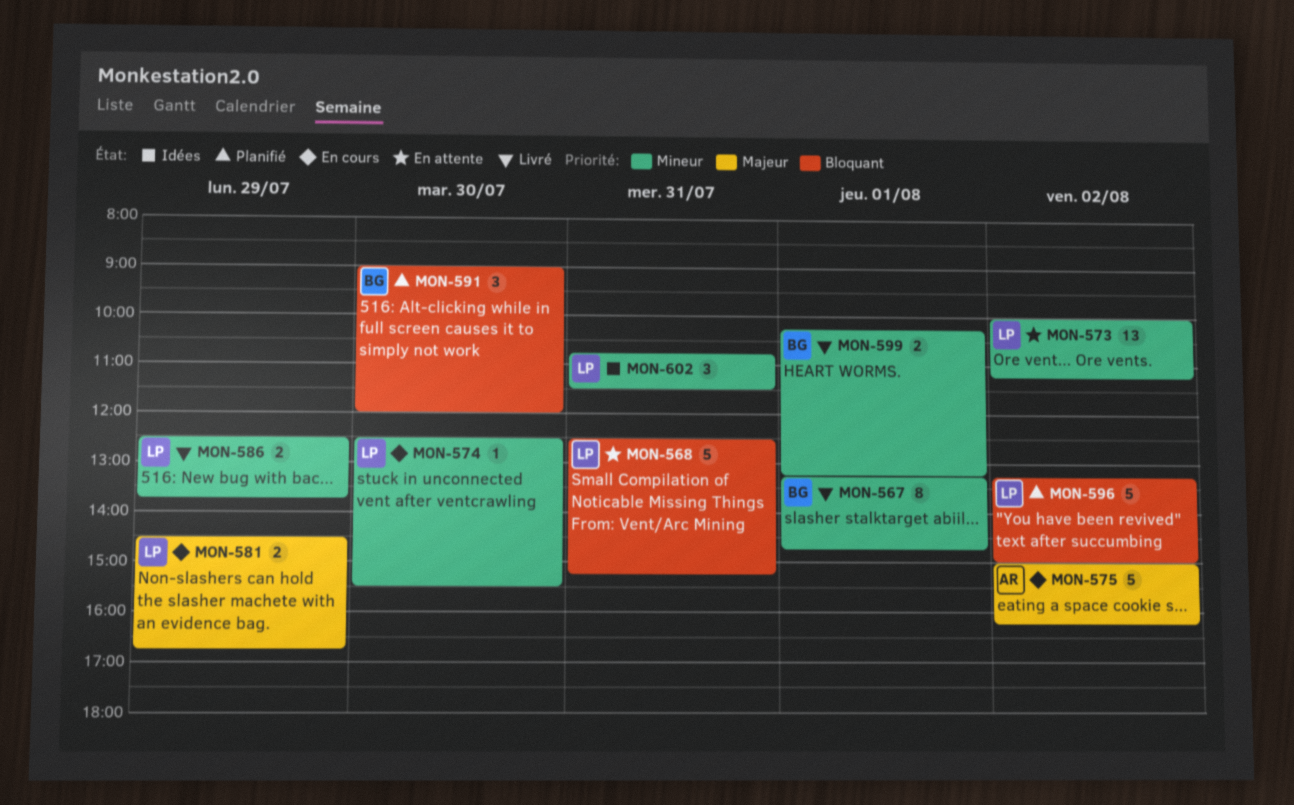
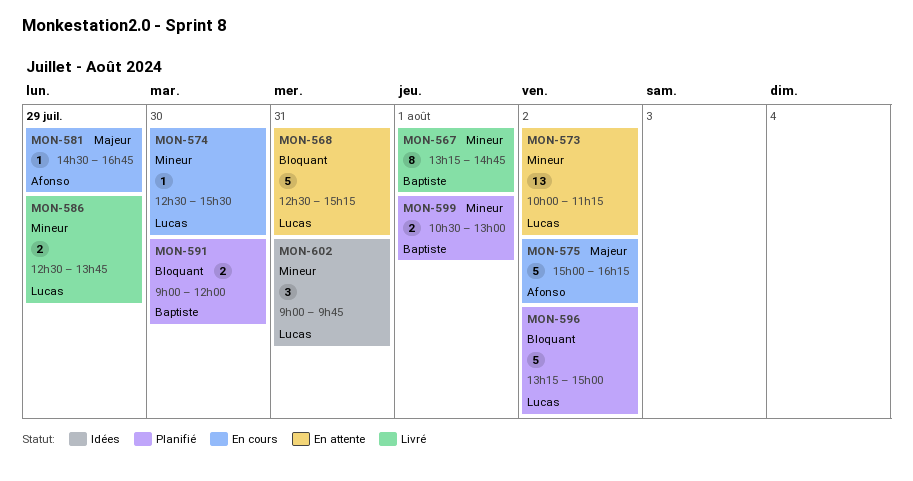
MON-581, owner: Lucas -> Afonso
MON-581, estimate: 2 -> 1
MON-591, estimate: 3 -> 2
MON-599, status: Livré -> Planifié
MON-599, begins: 10:15 -> 10:30
MON-599, ends: 13:15 -> 13:00
MON-602, begins: 10:45 -> 09:00
MON-602, ends: 11:30 -> 09:45

